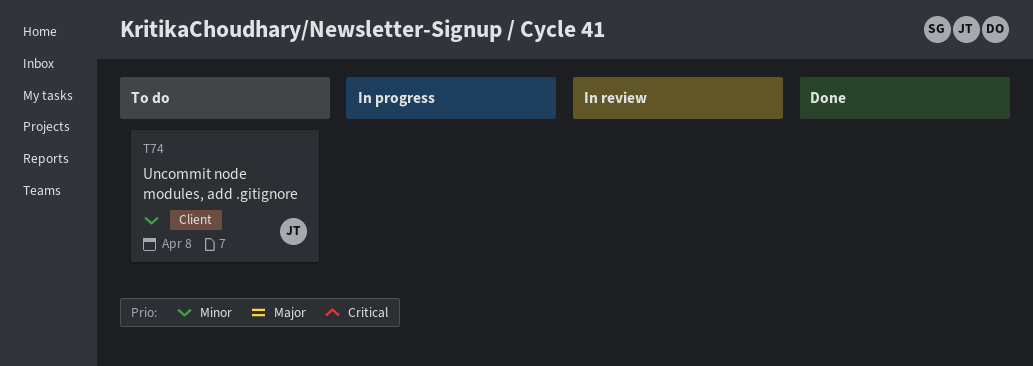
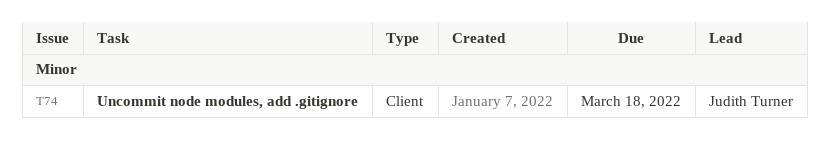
T74, due: Apr 8 -> Mar 18

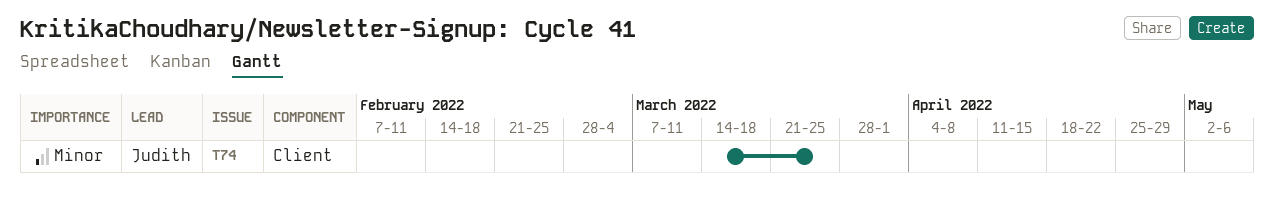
T74, due: Mar 18 -> Mar 25

